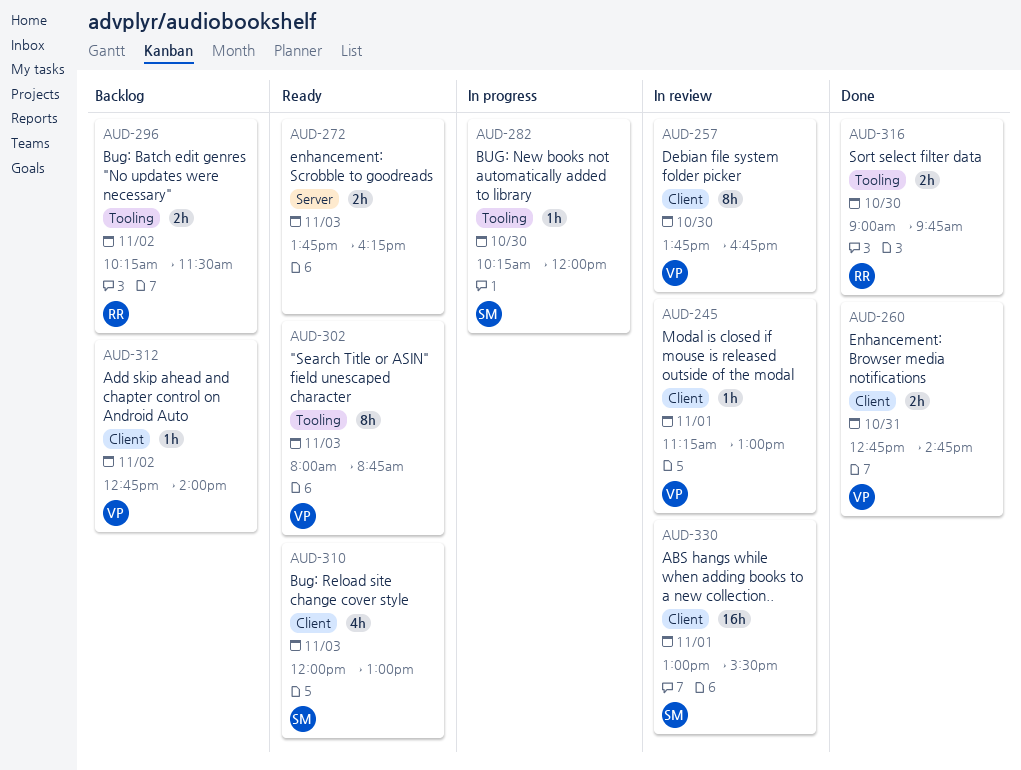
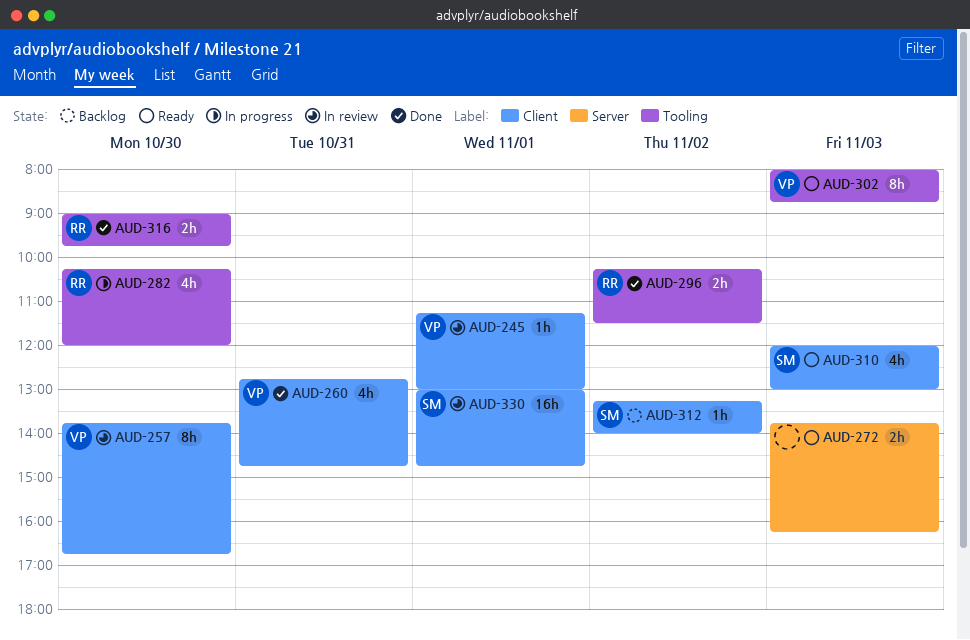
AUD-260, estimate: 2h -> 4h
AUD-282, owner: SM -> RR
AUD-282, estimate: 1h -> 4h
AUD-296, status: Backlog -> Done
AUD-312, owner: VP -> SM
AUD-312, begins: 12:45 -> 13:15
AUD-330, ends: 15:30 -> 14:45

